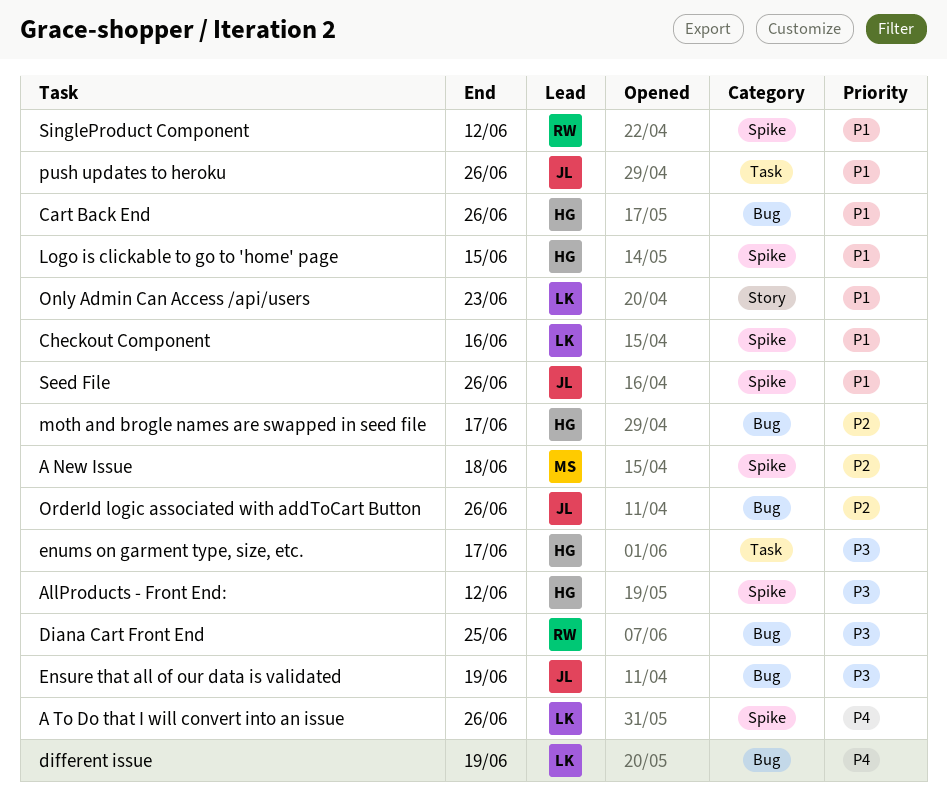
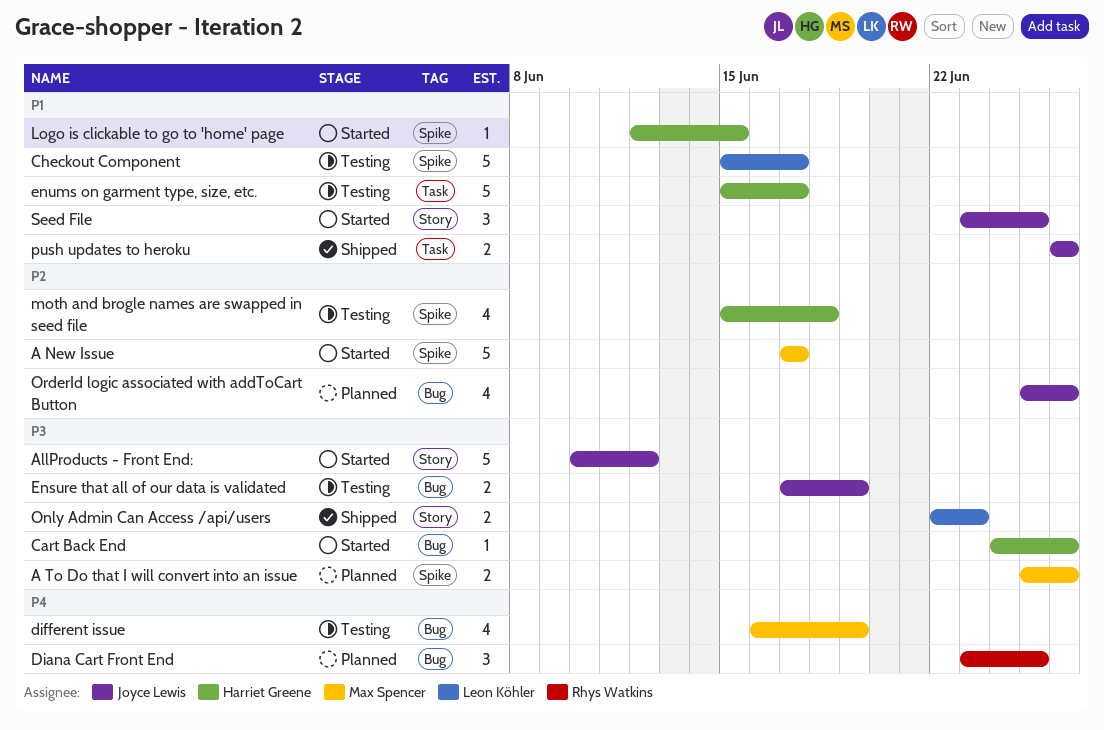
A New Issue, due: Jun 18 -> Jun 17
A To Do that I will convert into an issue, owner: Leon Köhler -> Max Spencer
A To Do that I will convert into an issue, priority: P4 -> P3
AllProducts - Front End:, owner: Harriet Greene -> Joyce Lewis
AllProducts - Front End:, label: Spike -> Story
Cart Back End, priority: P1 -> P3
Checkout Component, due: Jun 16 -> Jun 17
Diana Cart Front End, priority: P3 -> P4
different issue, owner: Leon Köhler -> Max Spencer
enums on garment type, size, etc., priority: P3 -> P1
moth and brogle names are swapped in seed file, label: Bug -> Spike
moth and brogle names are swapped in seed file, due: Jun 17 -> Jun 18
Only Admin Can Access /api/users, priority: P1 -> P3
Seed File, label: Spike -> Story
Seed File, due: Jun 26 -> Jun 25
SingleProduct Component: present -> none

